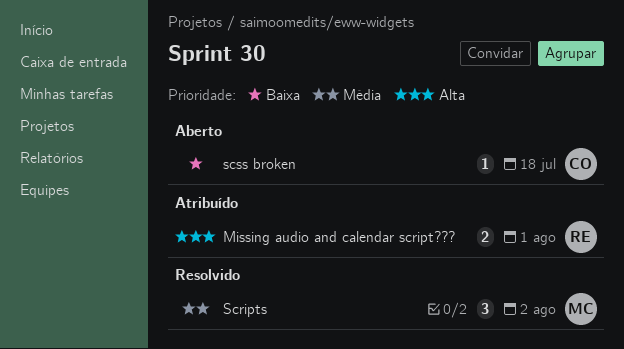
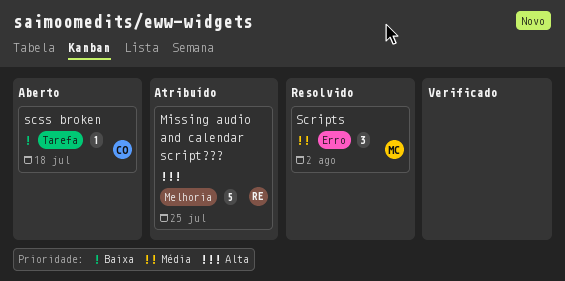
Missing audio and calendar script???, estimate: 2 -> 5
Missing audio and calendar script???, due: Aug 1 -> Jul 25

